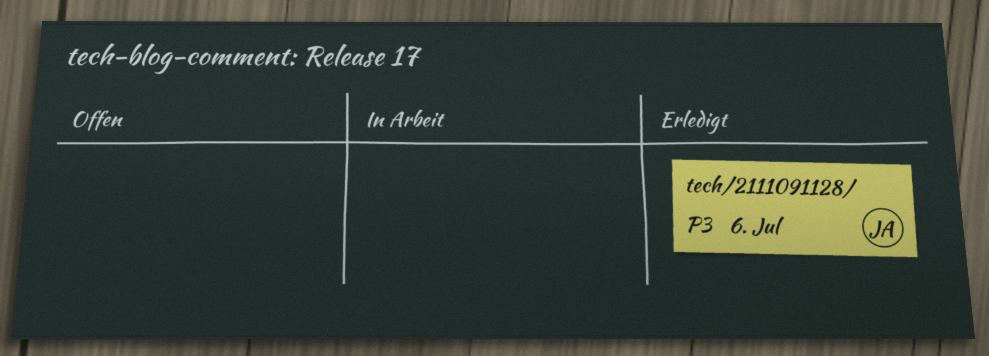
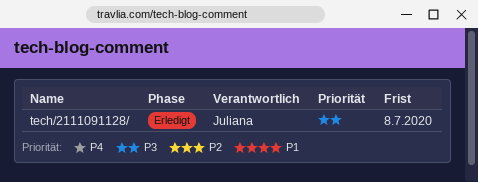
tech/2111091128/, due: Jul 6 -> Jul 8

